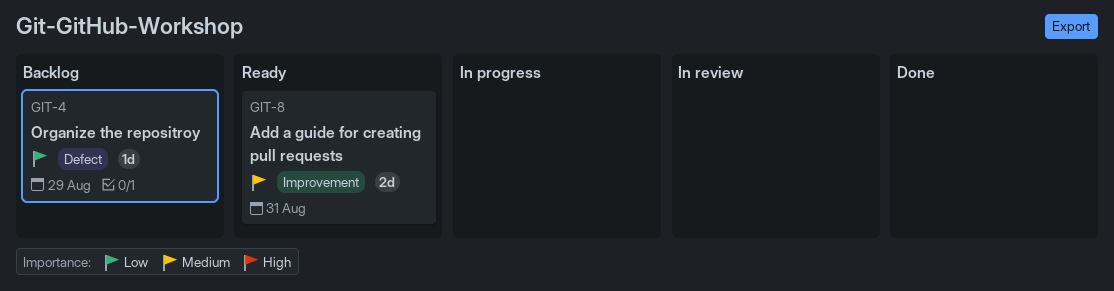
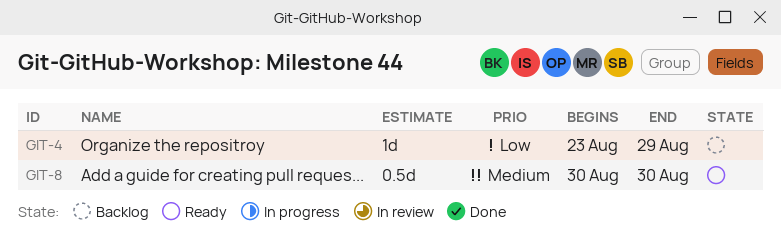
GIT-8, estimate: 2d -> 0.5d
GIT-8, due: Aug 31 -> Aug 30

